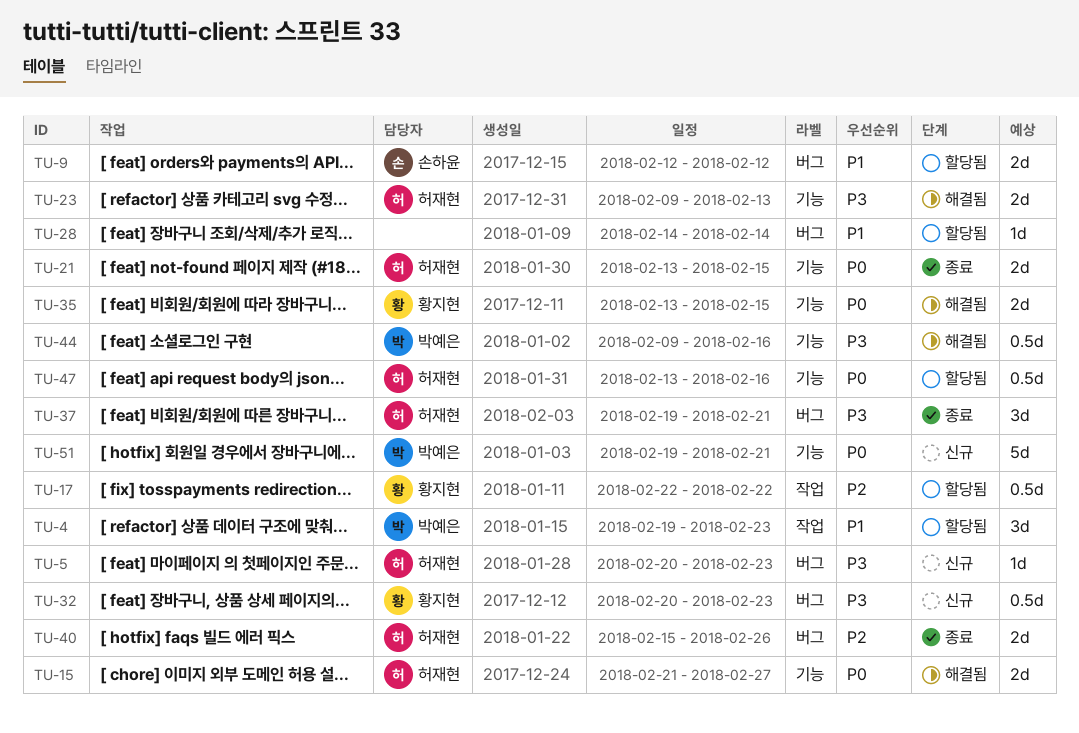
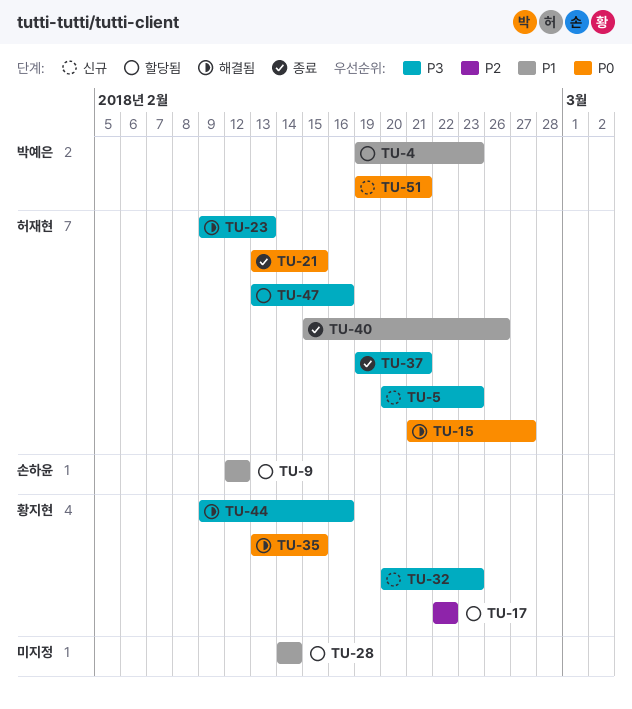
TU-40, priority: P2 -> P1
TU-44, owner: 박예은 -> 황지현
TU-47, priority: P0 -> P3

